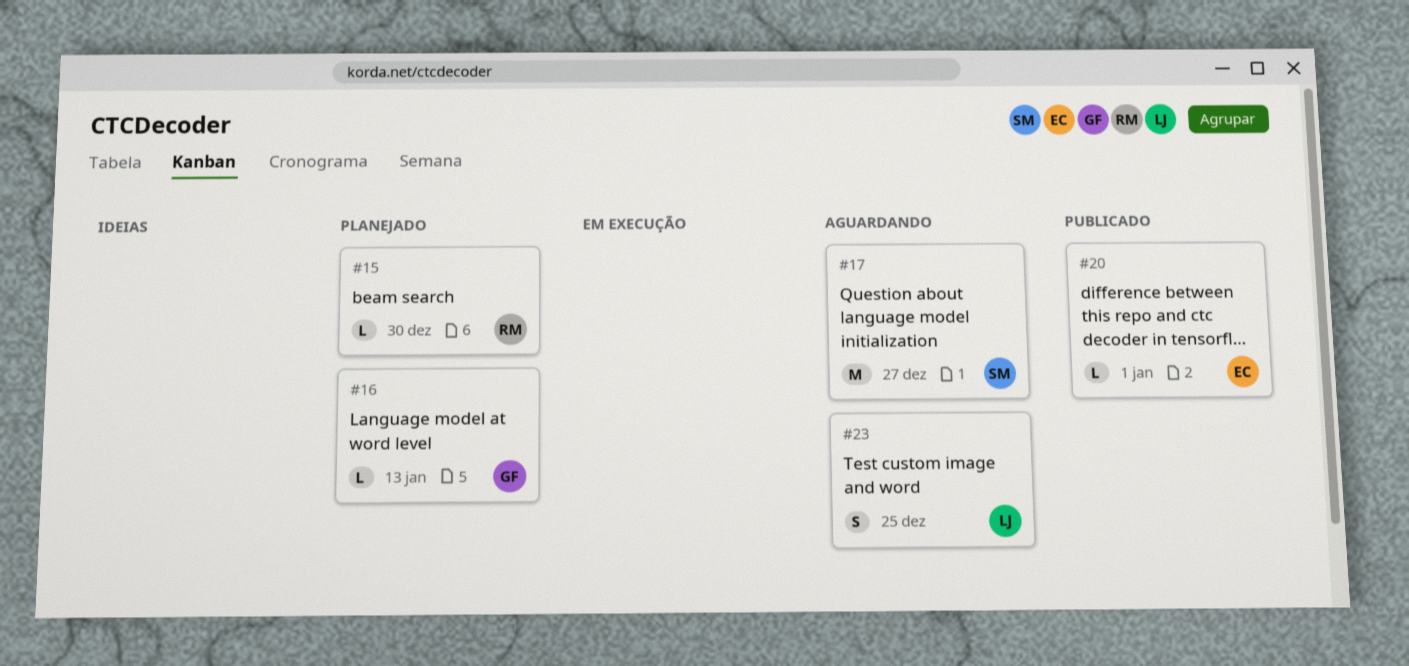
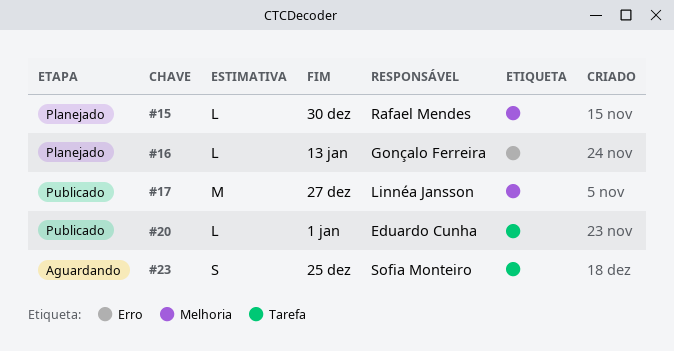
#17, status: Aguardando -> Publicado
#17, owner: Sofia Monteiro -> Linnéa Jansson
#23, owner: Linnéa Jansson -> Sofia Monteiro

